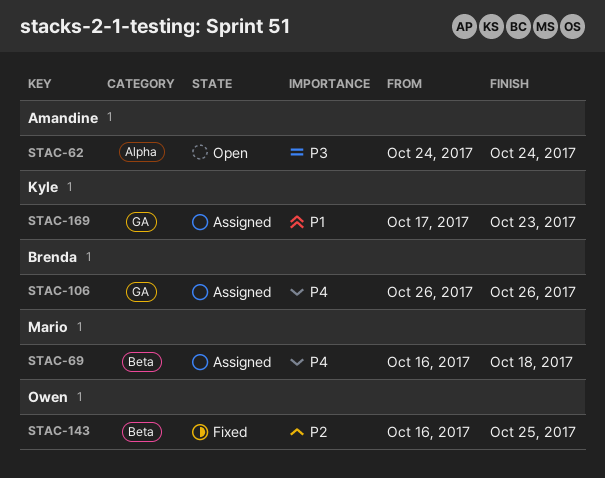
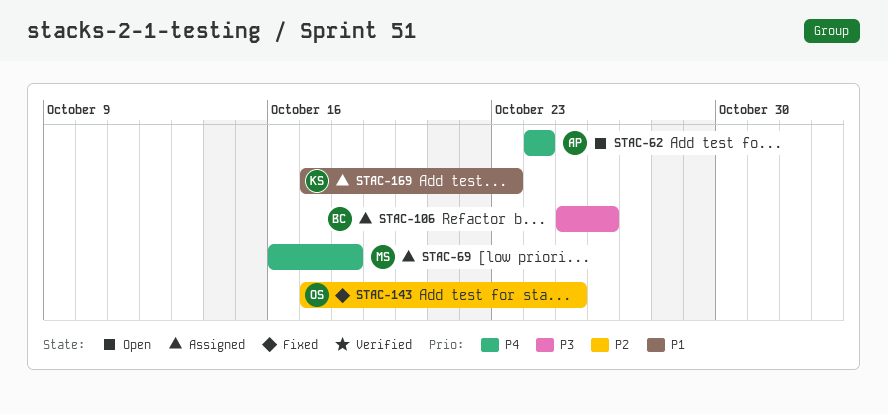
STAC-62, priority: P3 -> P4
STAC-106, priority: P4 -> P3
STAC-106, start: Oct 26 -> Oct 25
STAC-143, start: Oct 16 -> Oct 17

